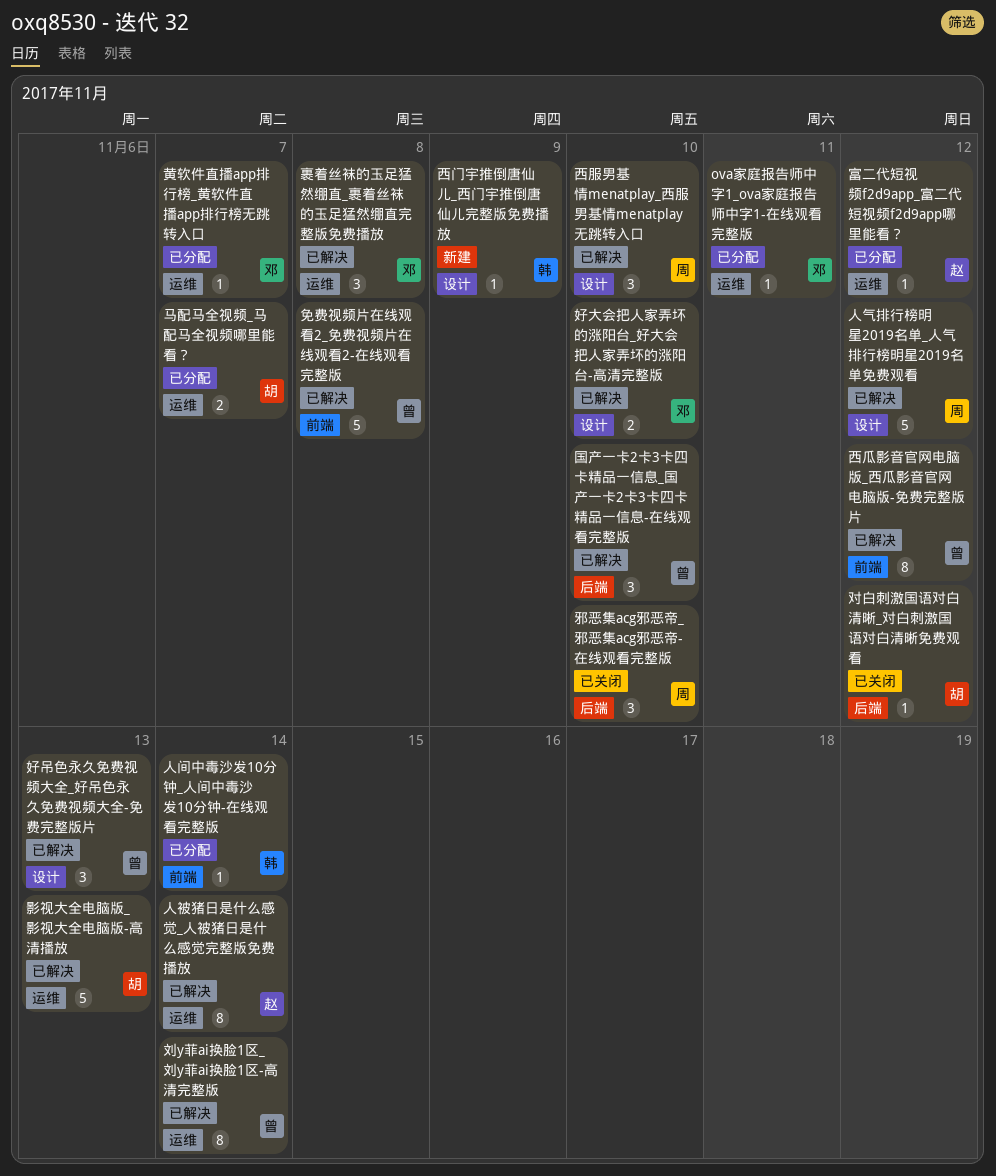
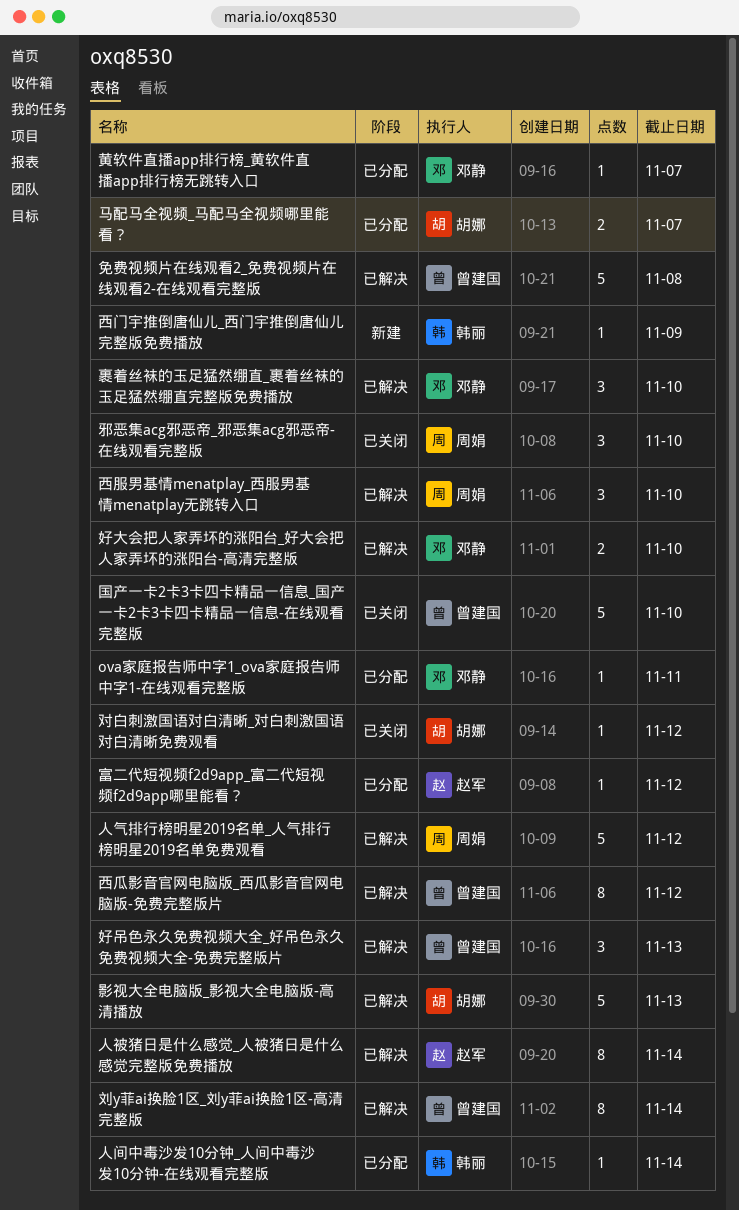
国产一卡2卡3卡四卡精品一信息_国产一卡2卡3卡四卡精品一信息-在线观看完整版, status: 已解决 -> 已关闭
国产一卡2卡3卡四卡精品一信息_国产一卡2卡3卡四卡精品一信息-在线观看完整版, estimate: 3 -> 5
裹着丝袜的玉足猛然绷直_裹着丝袜的玉足猛然绷直完整版免费播放, due: Nov 8 -> Nov 10

